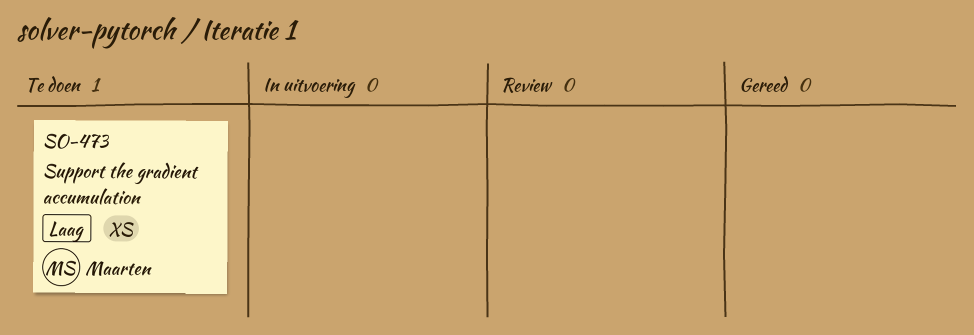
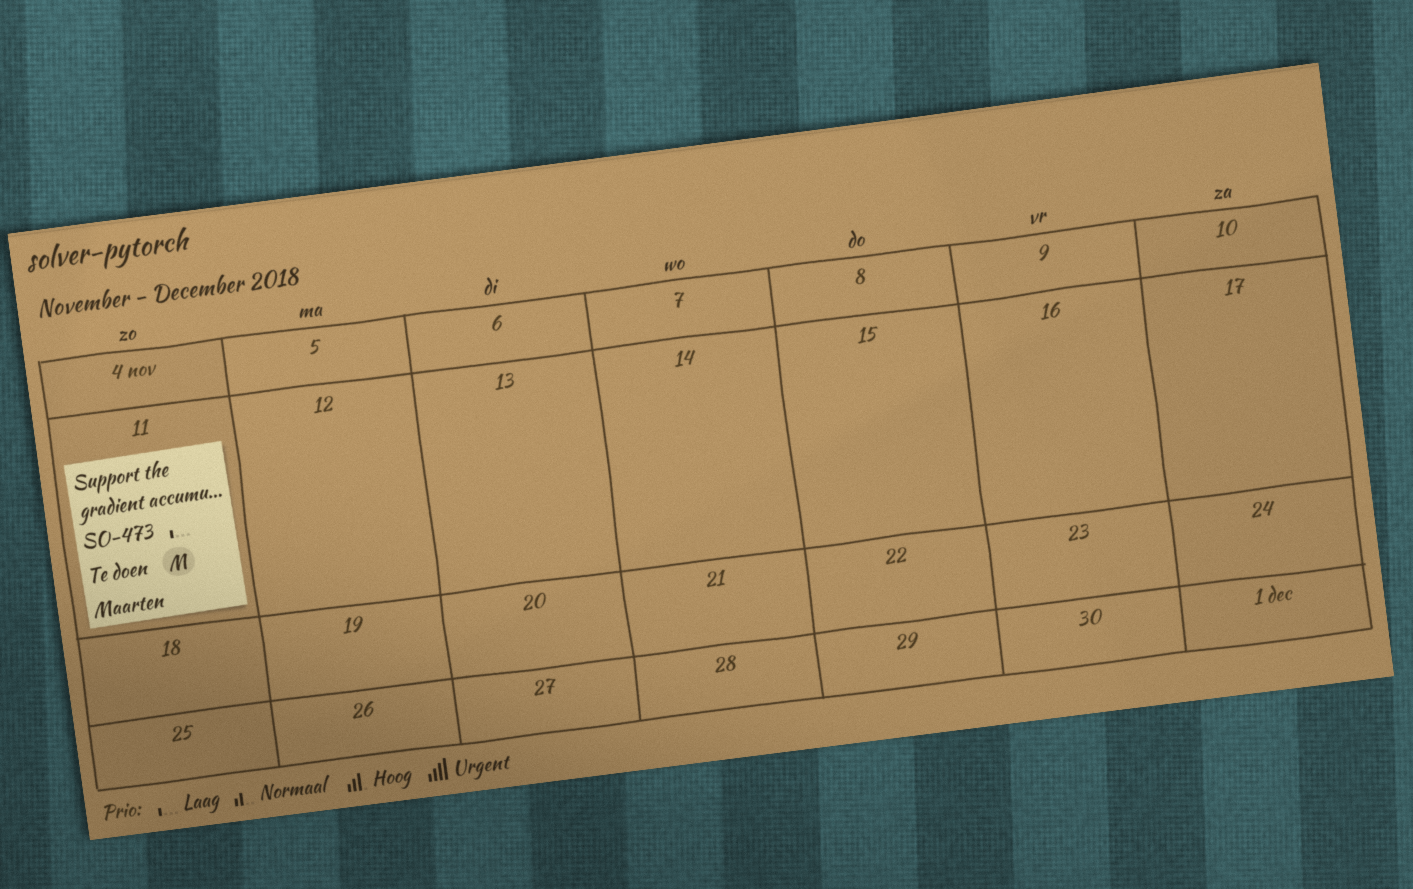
SO-473, estimate: XS -> M

